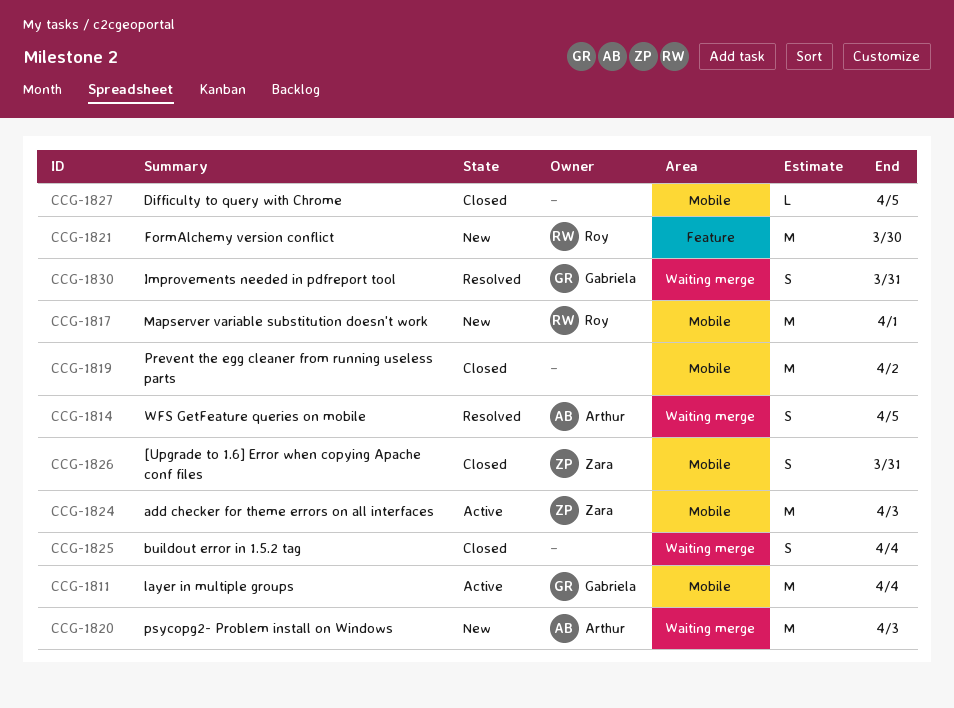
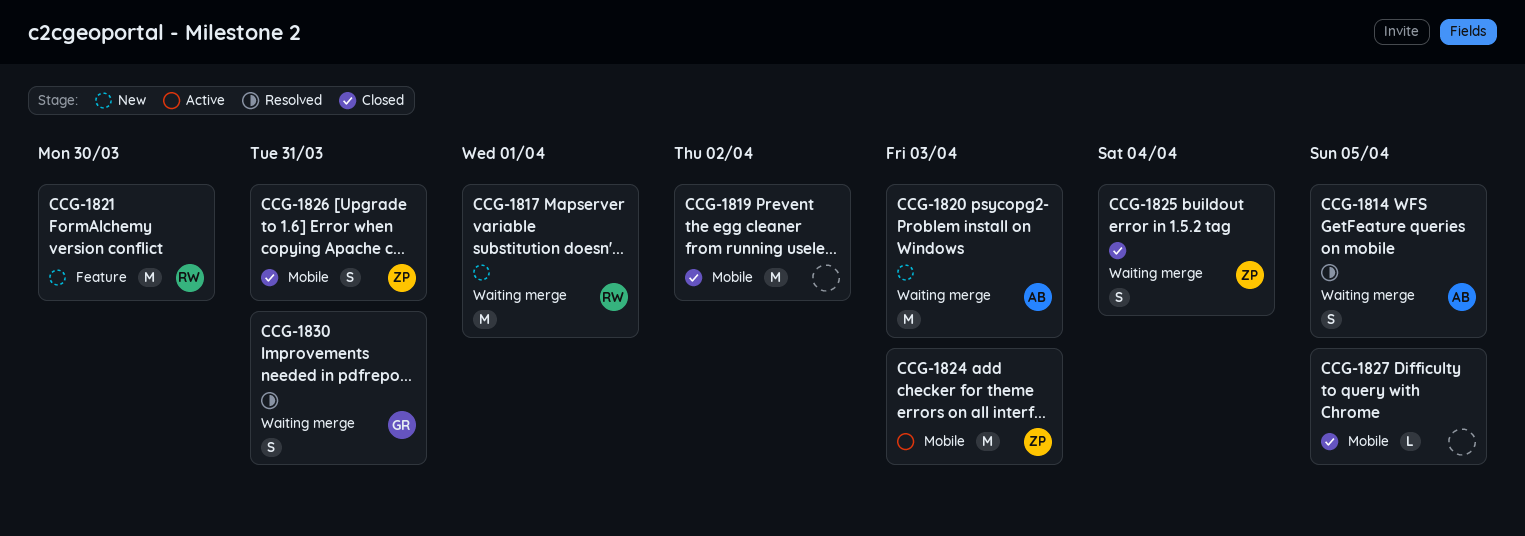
CCG-1811: present -> none
CCG-1817, label: Mobile -> Waiting merge
CCG-1825, owner: none -> Zara

